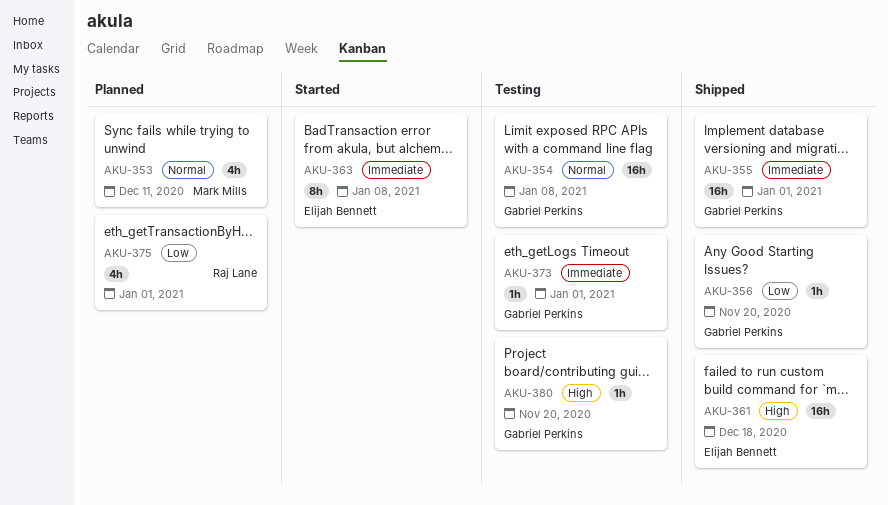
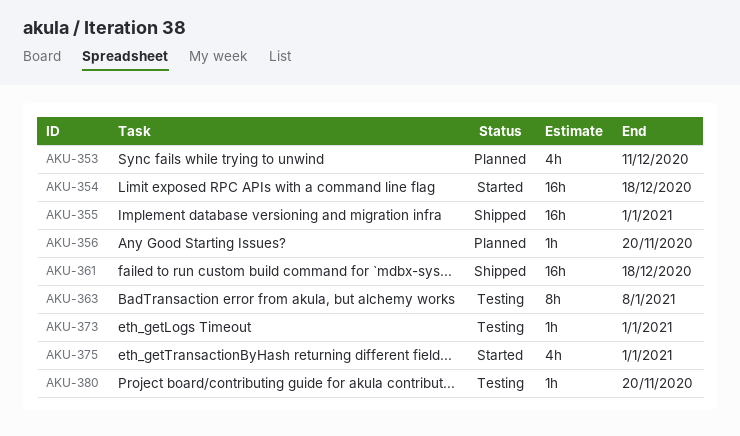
AKU-354, status: Testing -> Started
AKU-354, due: Jan 8 -> Dec 18
AKU-356, status: Shipped -> Planned
AKU-363, status: Started -> Testing
AKU-375, status: Planned -> Started

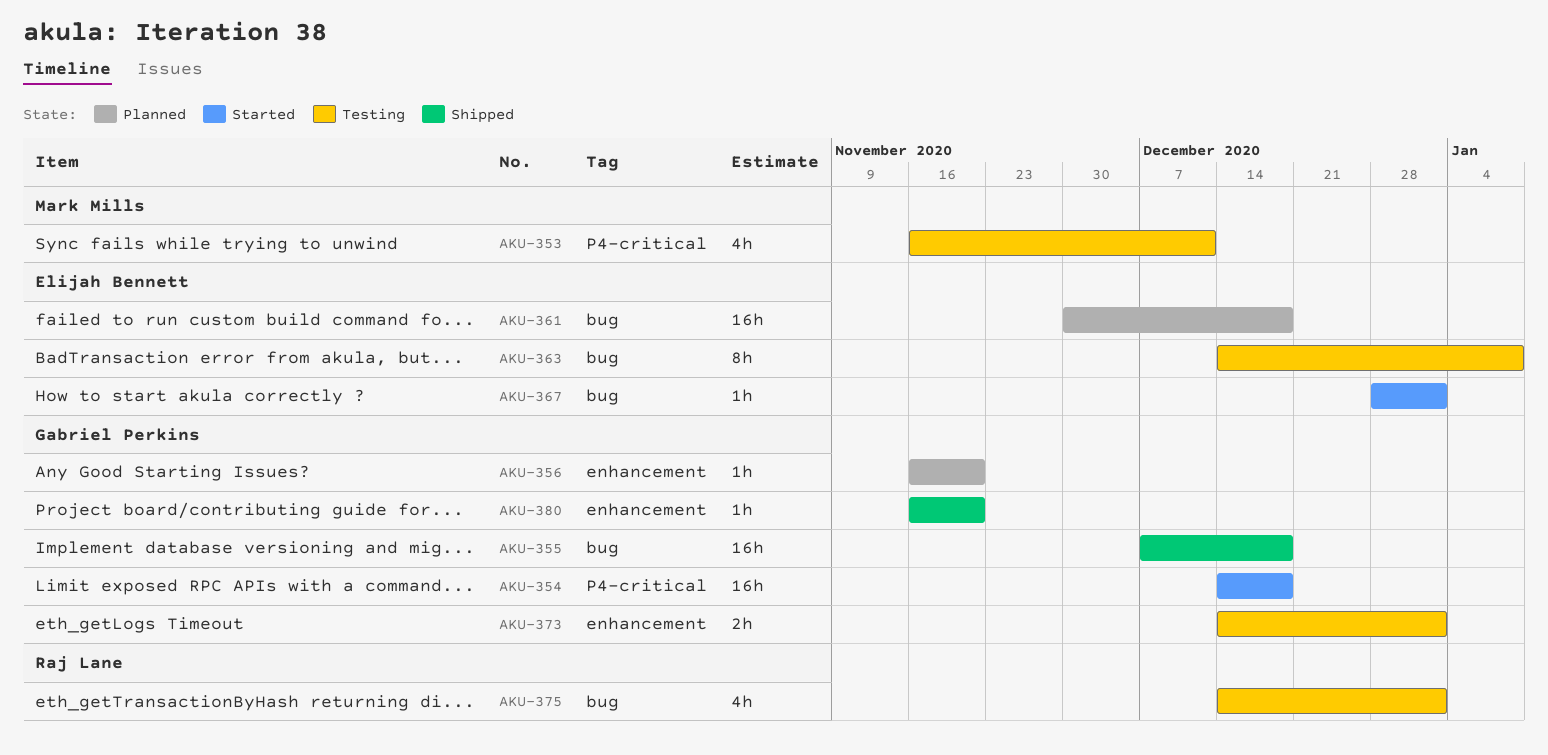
AKU-353, status: Planned -> Testing
AKU-355, due: Jan 1 -> Dec 18
AKU-361, status: Shipped -> Planned
AKU-367: none -> present
AKU-373, estimate: 1h -> 2h
AKU-375, status: Started -> Testing
AKU-380, status: Testing -> Shipped

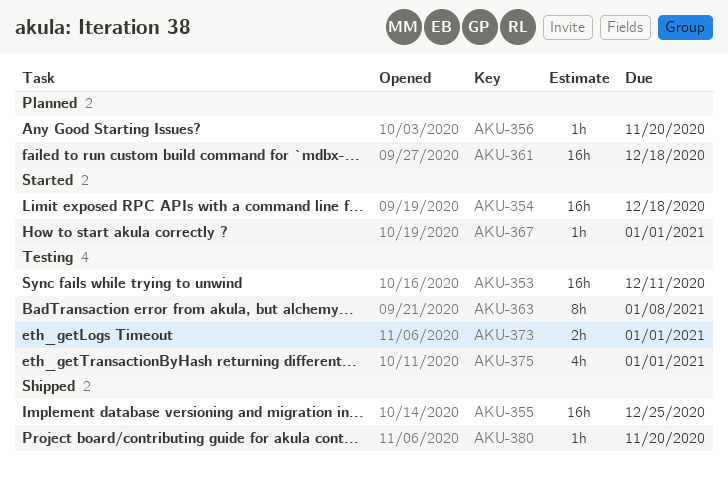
AKU-353, estimate: 4h -> 16h
AKU-355, due: Dec 18 -> Dec 25

